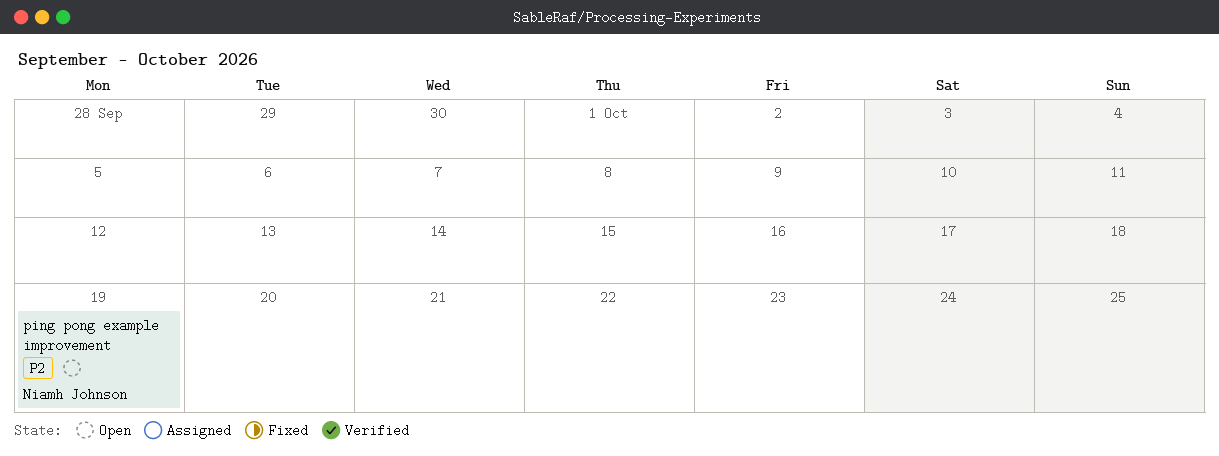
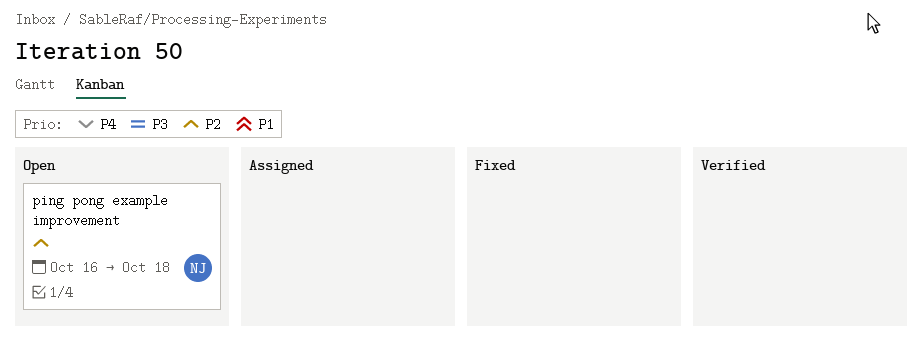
ping pong example improvement, due: Oct 19 -> Oct 18

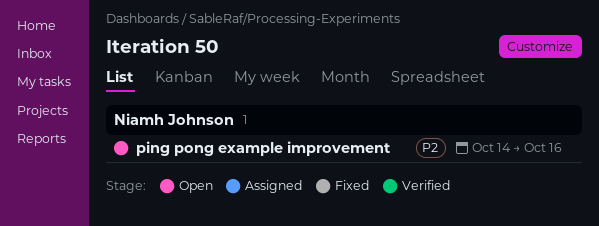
ping pong example improvement, start: Oct 16 -> Oct 14
ping pong example improvement, due: Oct 18 -> Oct 16

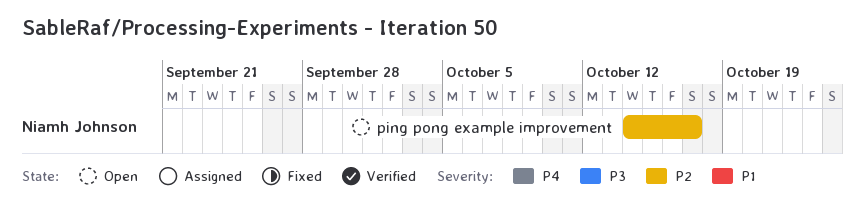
ping pong example improvement, due: Oct 16 -> Oct 17

